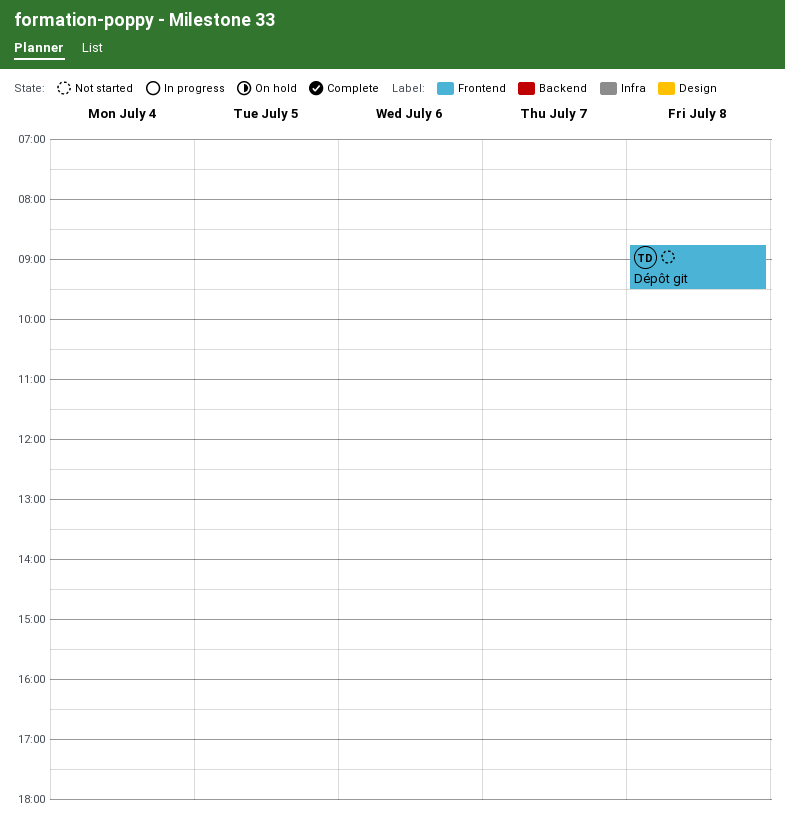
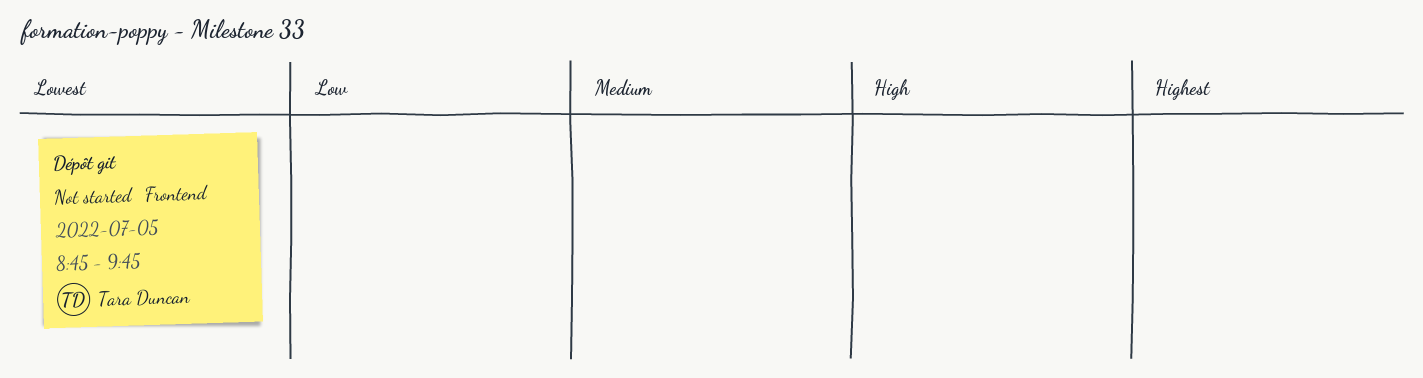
Dépôt git, day: Jul 8 -> Jul 5
Dépôt git, ends: 09:30 -> 09:45

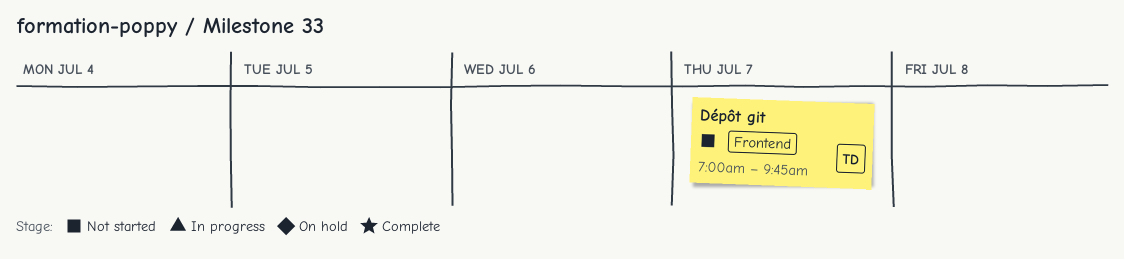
Dépôt git, day: Jul 5 -> Jul 7
Dépôt git, begins: 08:45 -> 07:00

